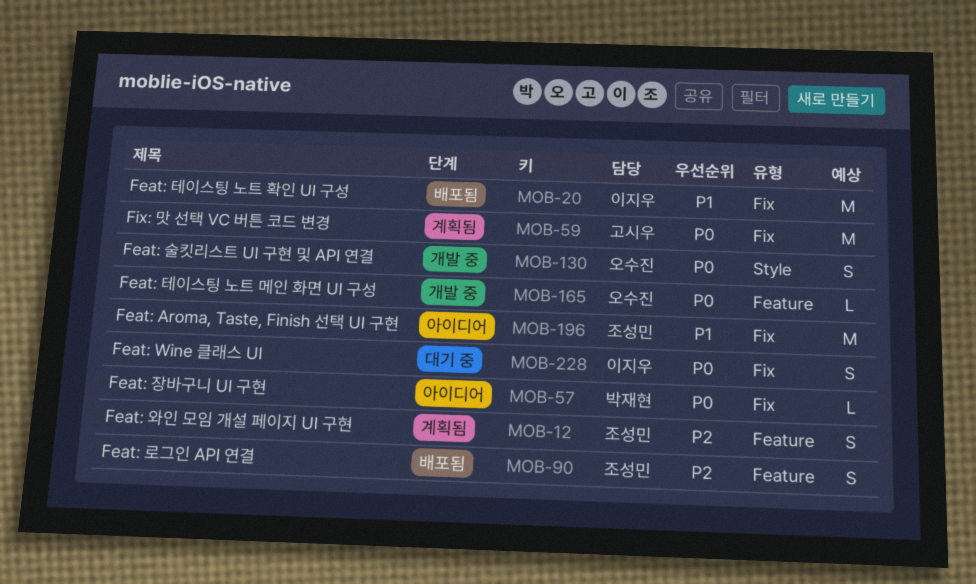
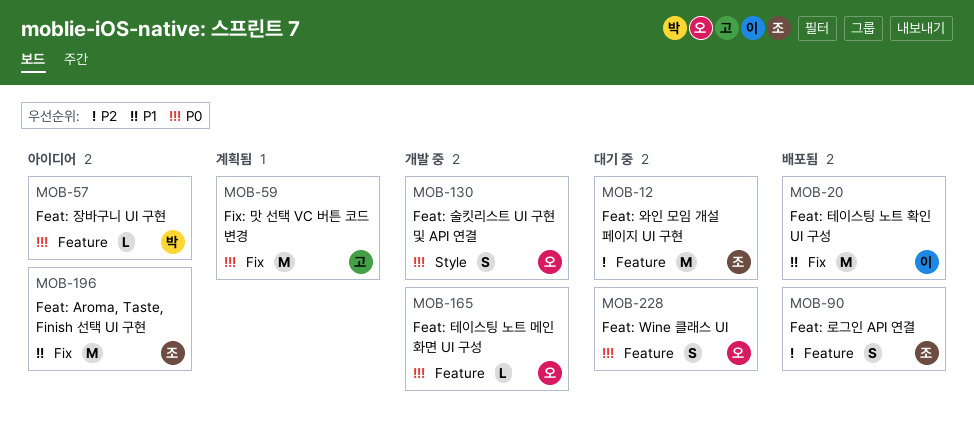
MOB-12, status: 계획됨 -> 대기 중
MOB-12, estimate: S -> M
MOB-57, label: Fix -> Feature
MOB-228, owner: 이지우 -> 오수진
MOB-228, label: Fix -> Feature

